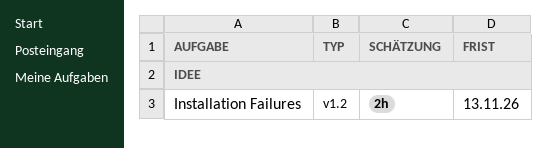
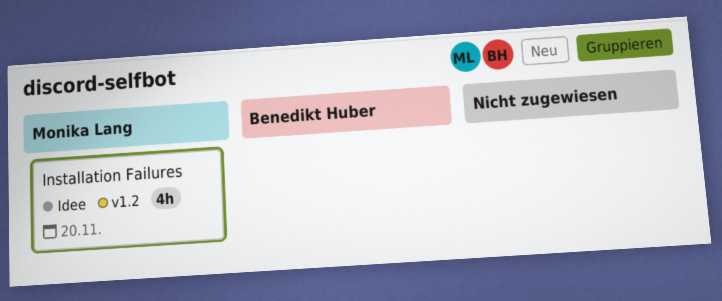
Installation Failures, estimate: 2h -> 4h
Installation Failures, due: Nov 13 -> Nov 20

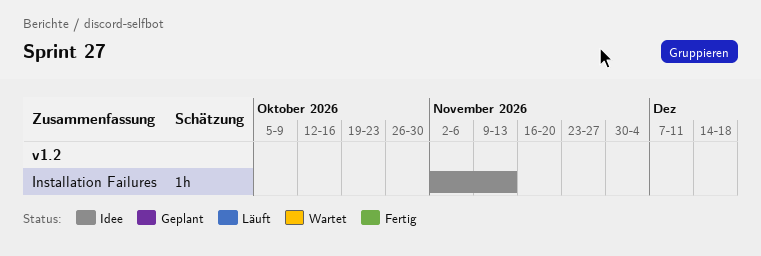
Installation Failures, estimate: 4h -> 1h
Installation Failures, due: Nov 20 -> Nov 13

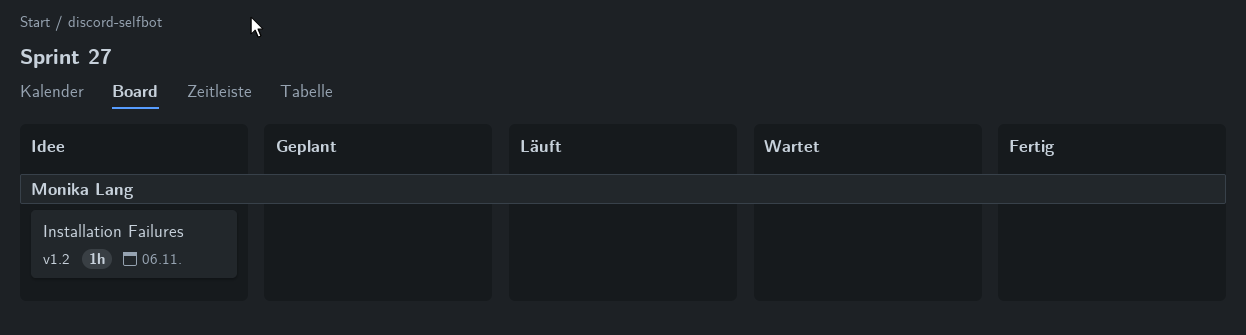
Installation Failures, due: Nov 13 -> Nov 6

